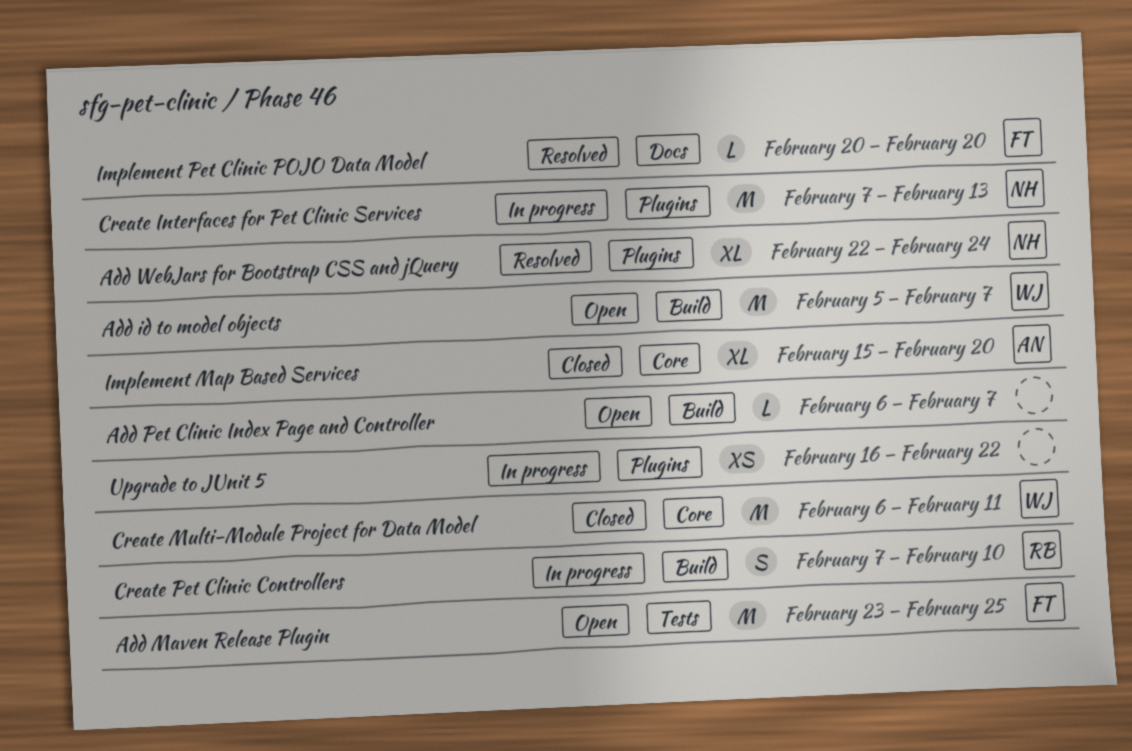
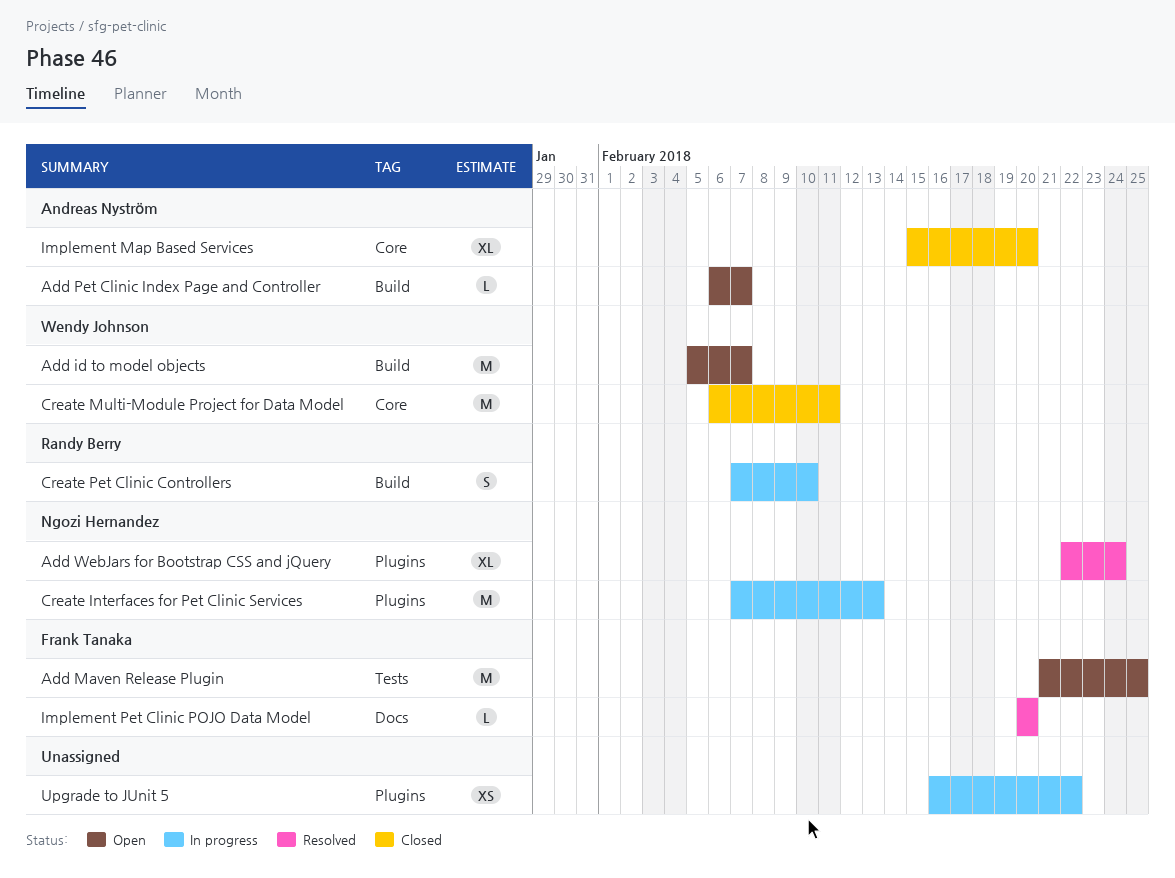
Add Maven Release Plugin, start: Feb 23 -> Feb 21
Add Pet Clinic Index Page and Controller, owner: none -> Andreas Nyström

